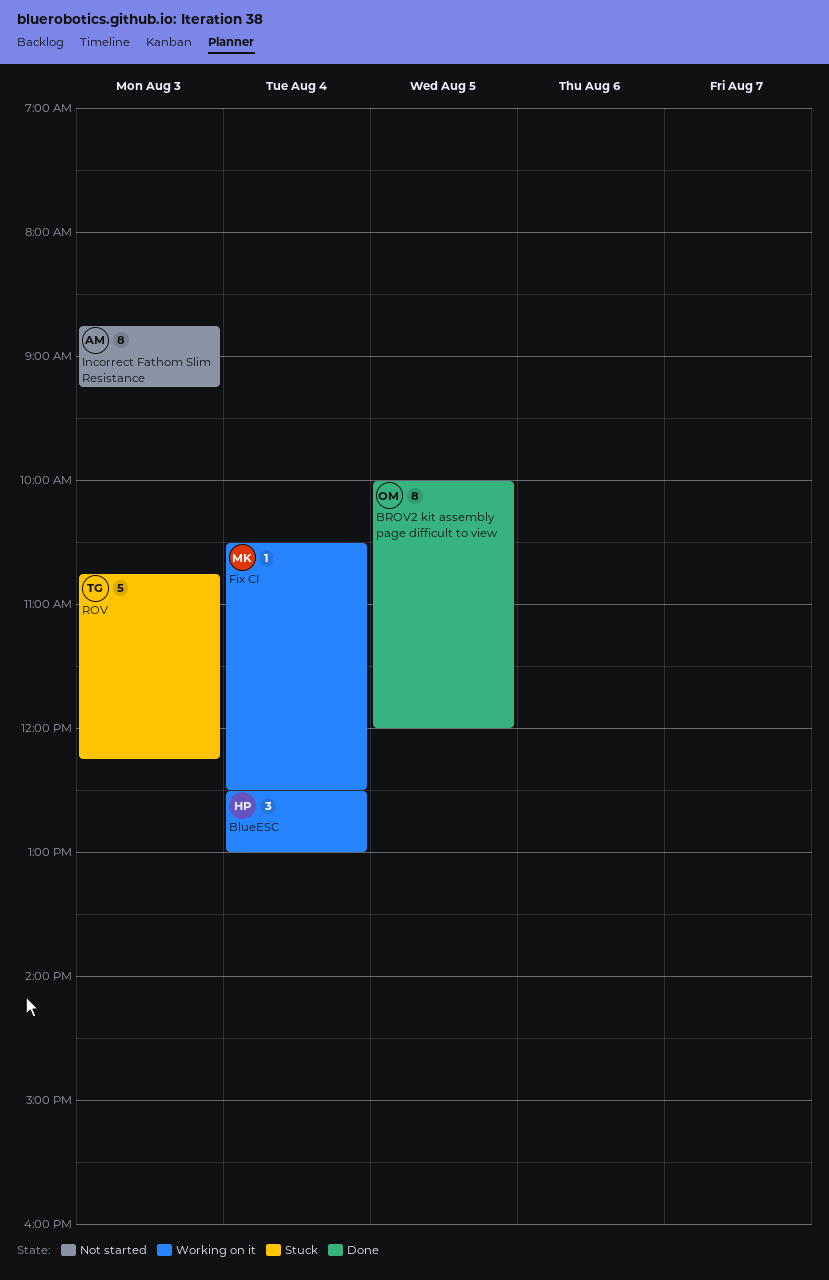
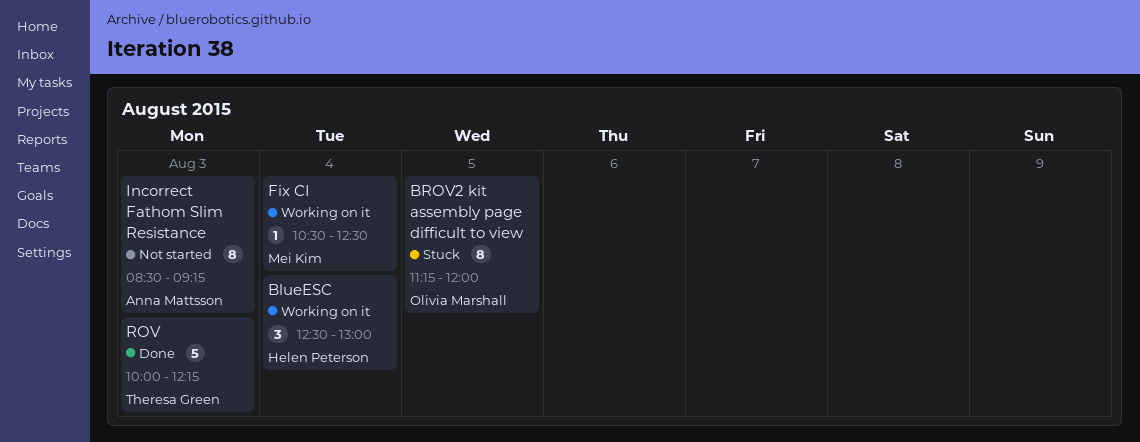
BROV2 kit assembly page difficult to view, status: Done -> Stuck
BROV2 kit assembly page difficult to view, begins: 10:00 -> 11:15
Incorrect Fathom Slim Resistance, begins: 08:45 -> 08:30
ROV, status: Stuck -> Done
ROV, begins: 10:45 -> 10:00

